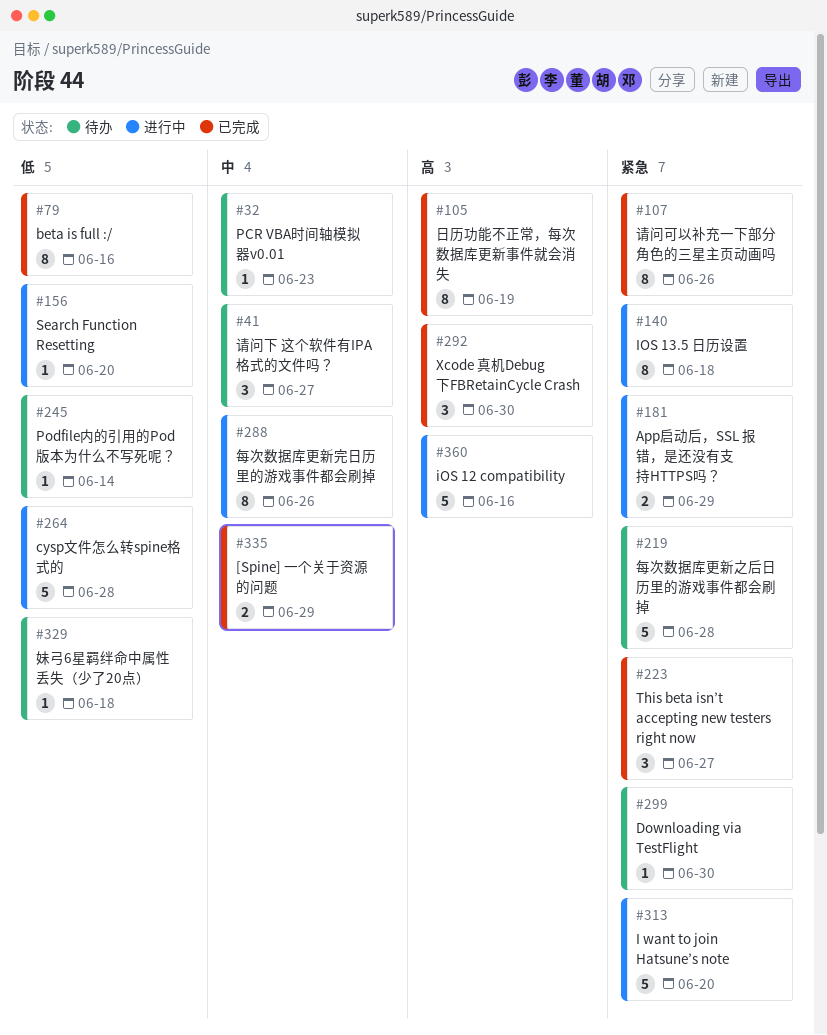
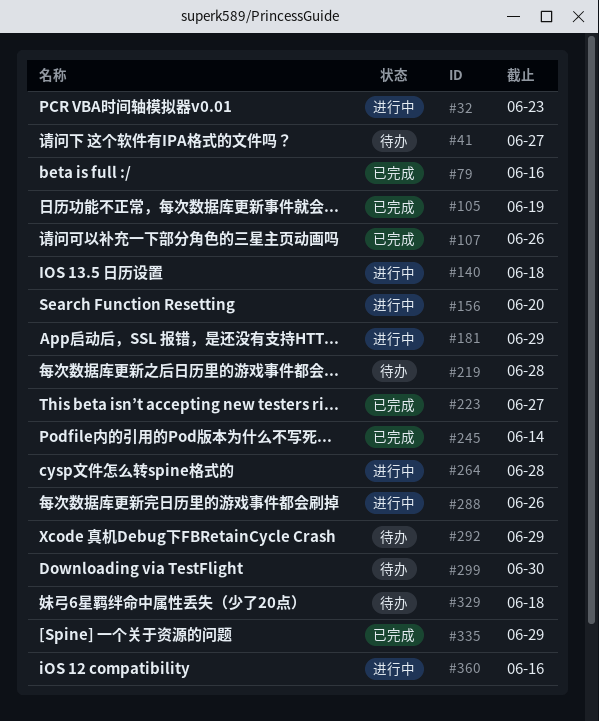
#32, status: 待办 -> 进行中
#245, status: 待办 -> 已完成
#292, status: 已完成 -> 待办
#292, due: Jun 30 -> Jun 29
#313: present -> none

